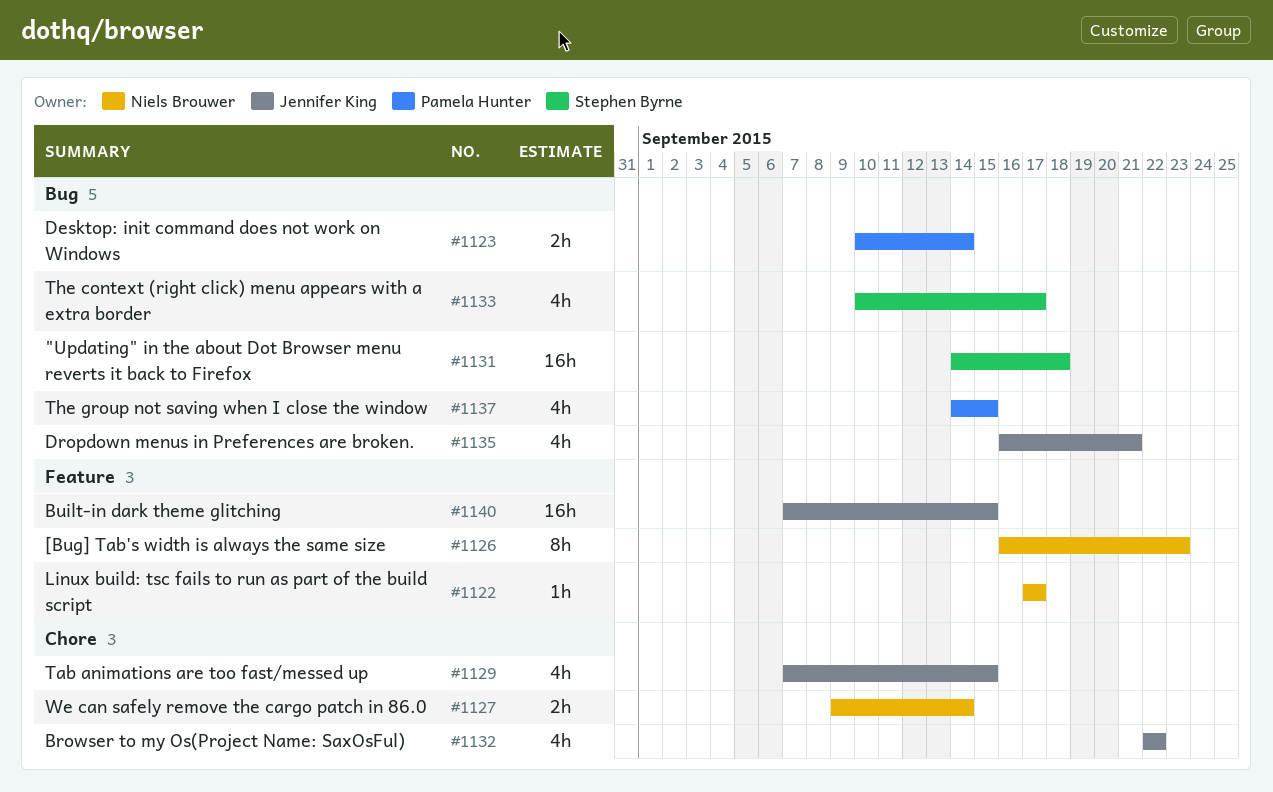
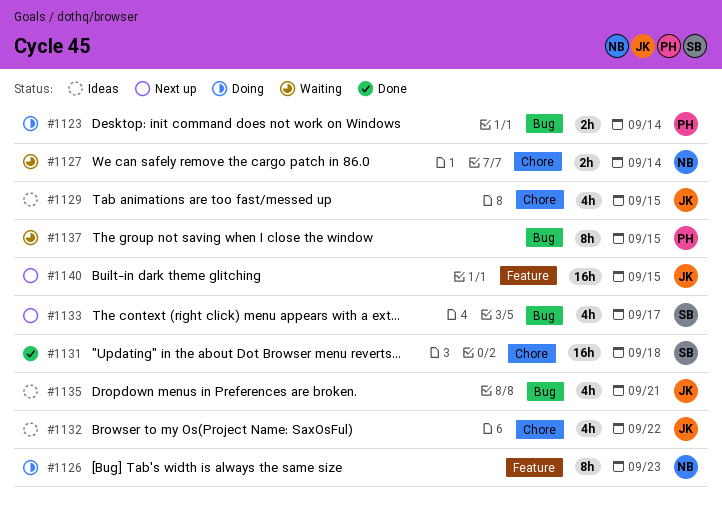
#1122: present -> none
#1131, label: Bug -> Chore
#1137, estimate: 4h -> 8h

